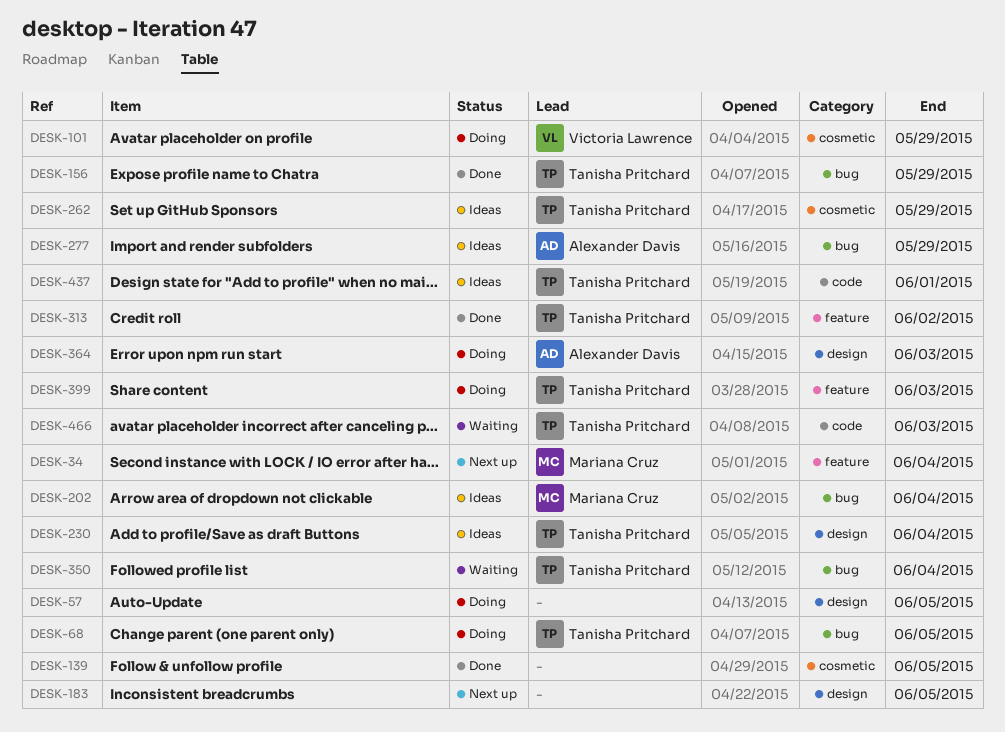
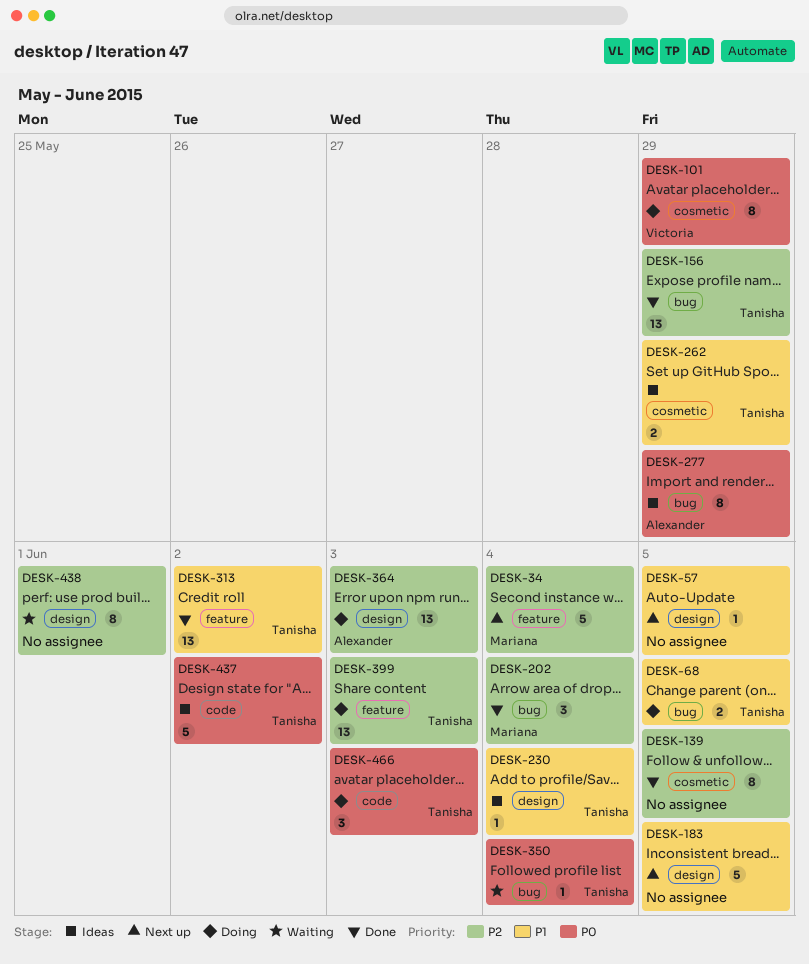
DESK-57, status: Doing -> Next up
DESK-202, status: Ideas -> Done
DESK-437, due: Jun 1 -> Jun 2
DESK-438: none -> present
DESK-466, status: Waiting -> Doing

